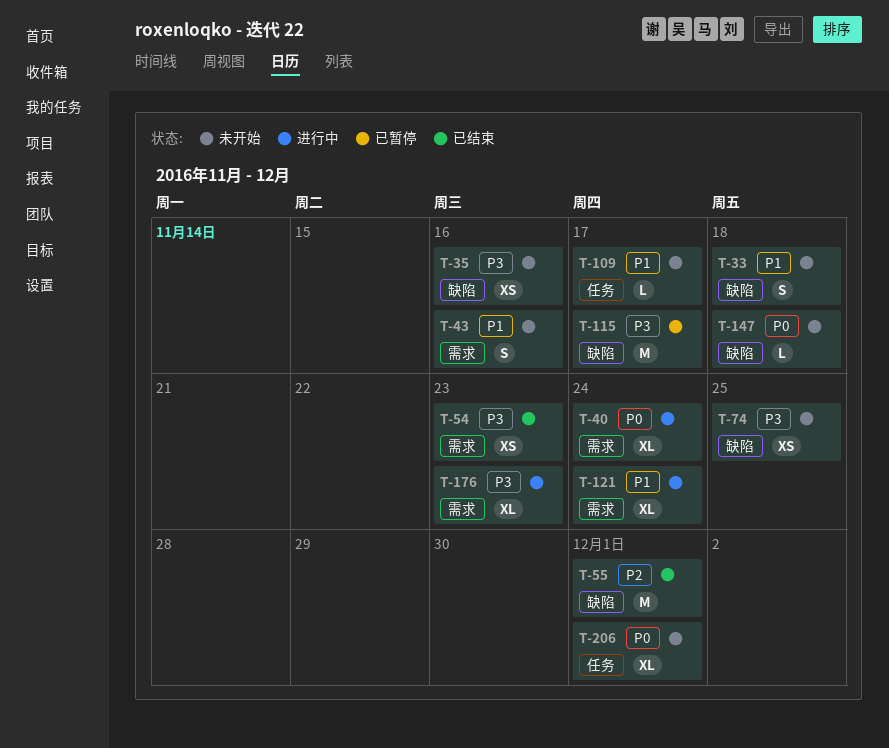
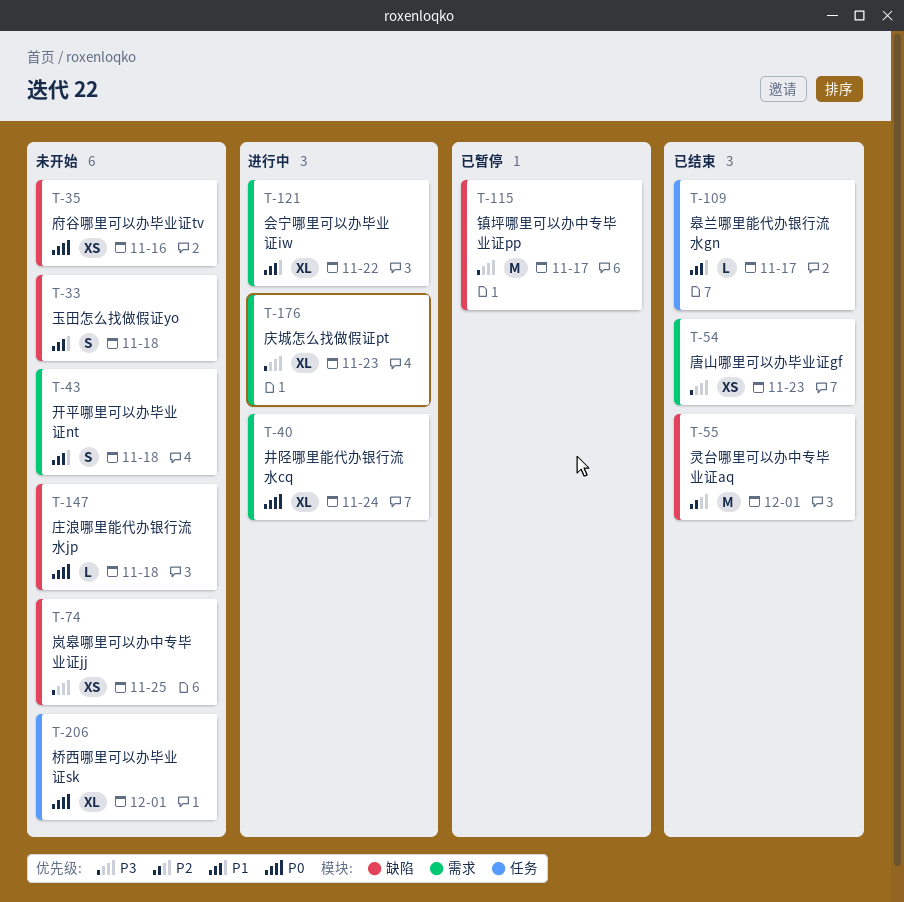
T-35, priority: P3 -> P0
T-43, due: Nov 16 -> Nov 18
T-109, status: 未开始 -> 已结束
T-121, due: Nov 24 -> Nov 22

